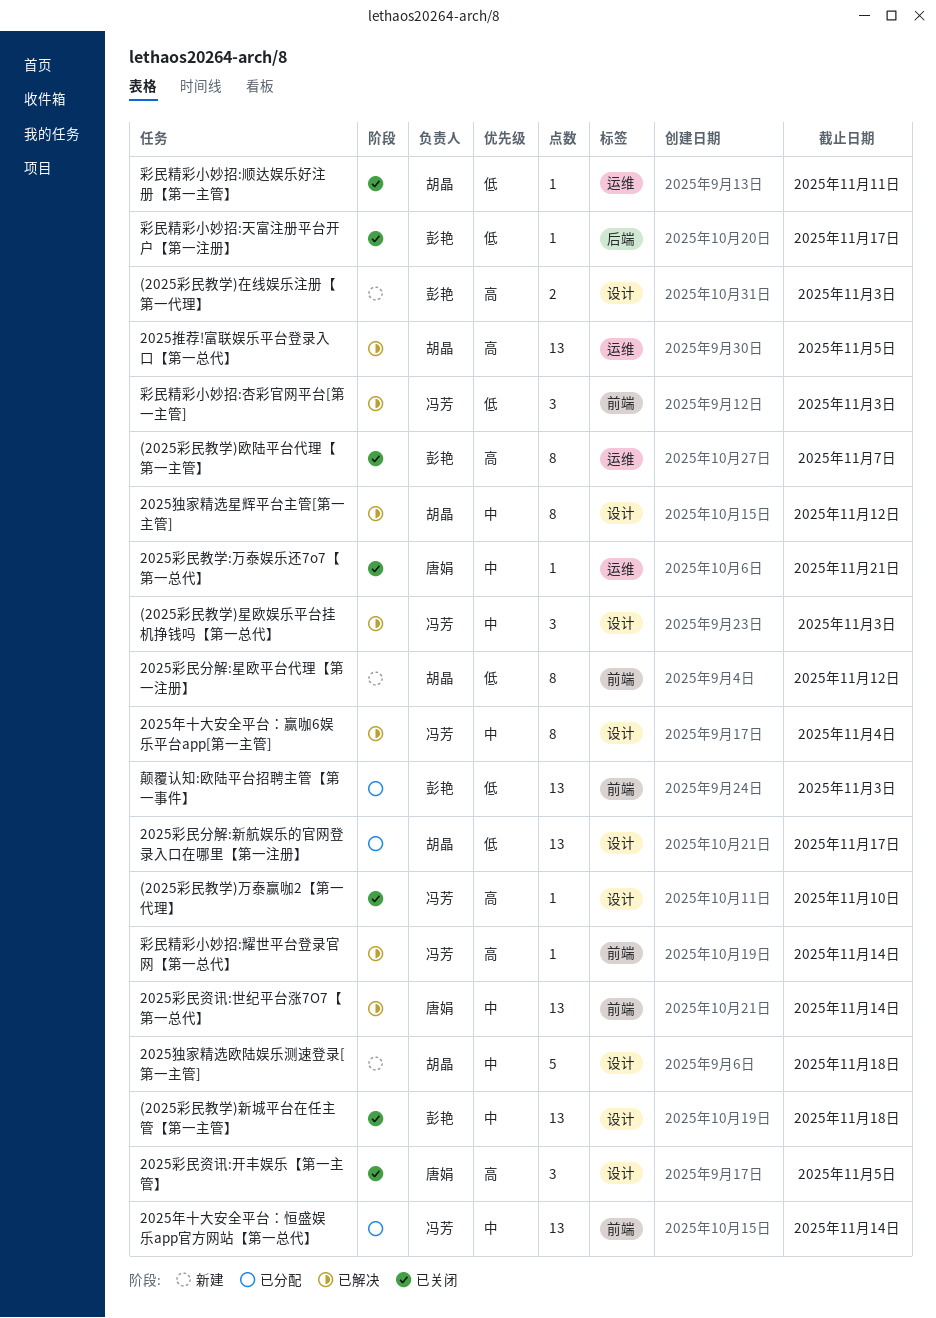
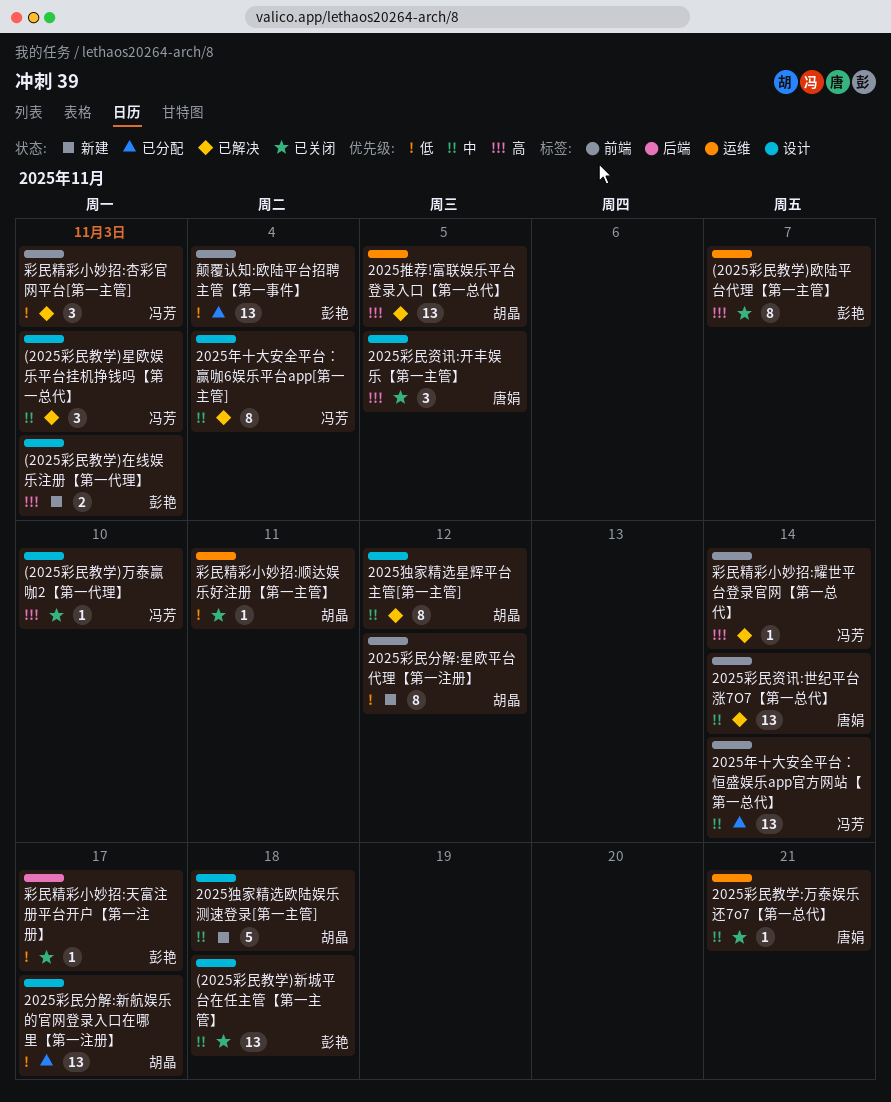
颠覆认知:欧陆平台招聘主管【第一事件】, due: Nov 3 -> Nov 4

